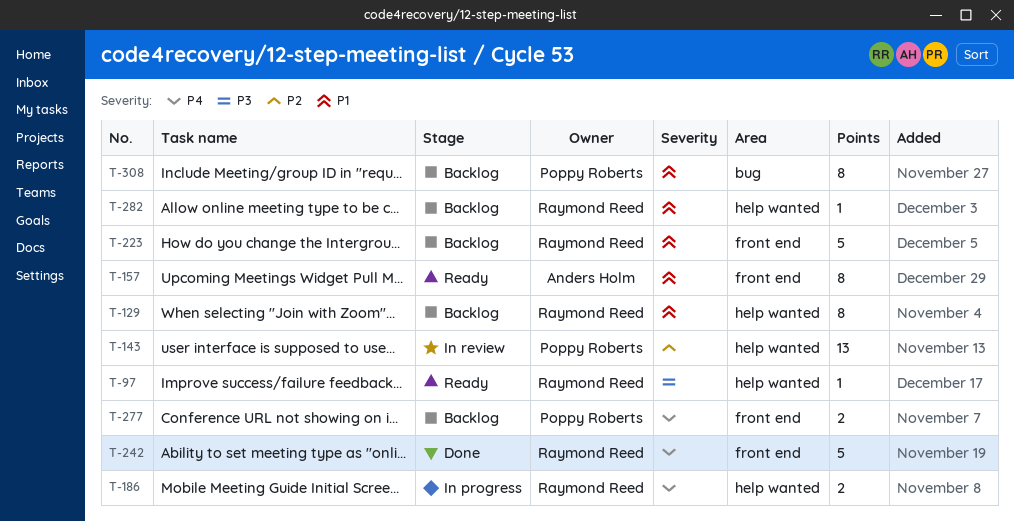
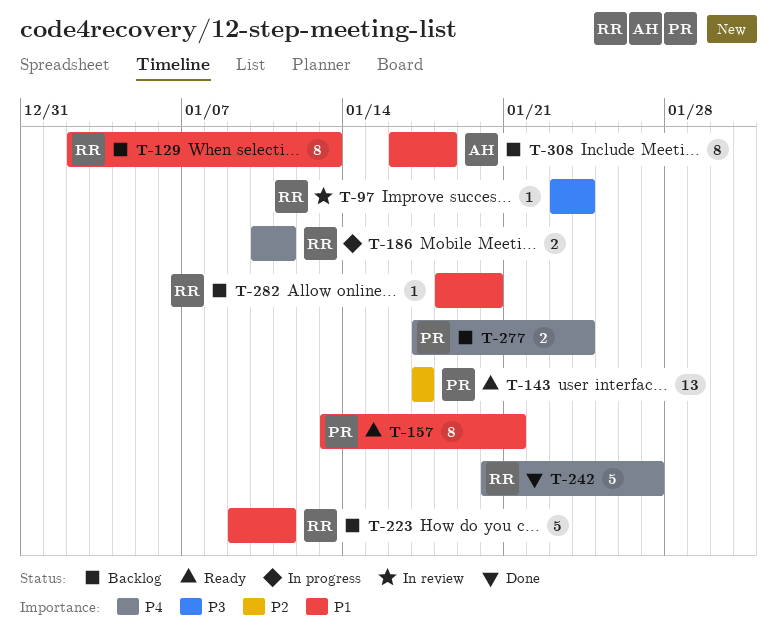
T-97, status: Ready -> In review
T-143, status: In review -> Ready
T-157, owner: Anders Holm -> Poppy Roberts
T-308, owner: Poppy Roberts -> Anders Holm

